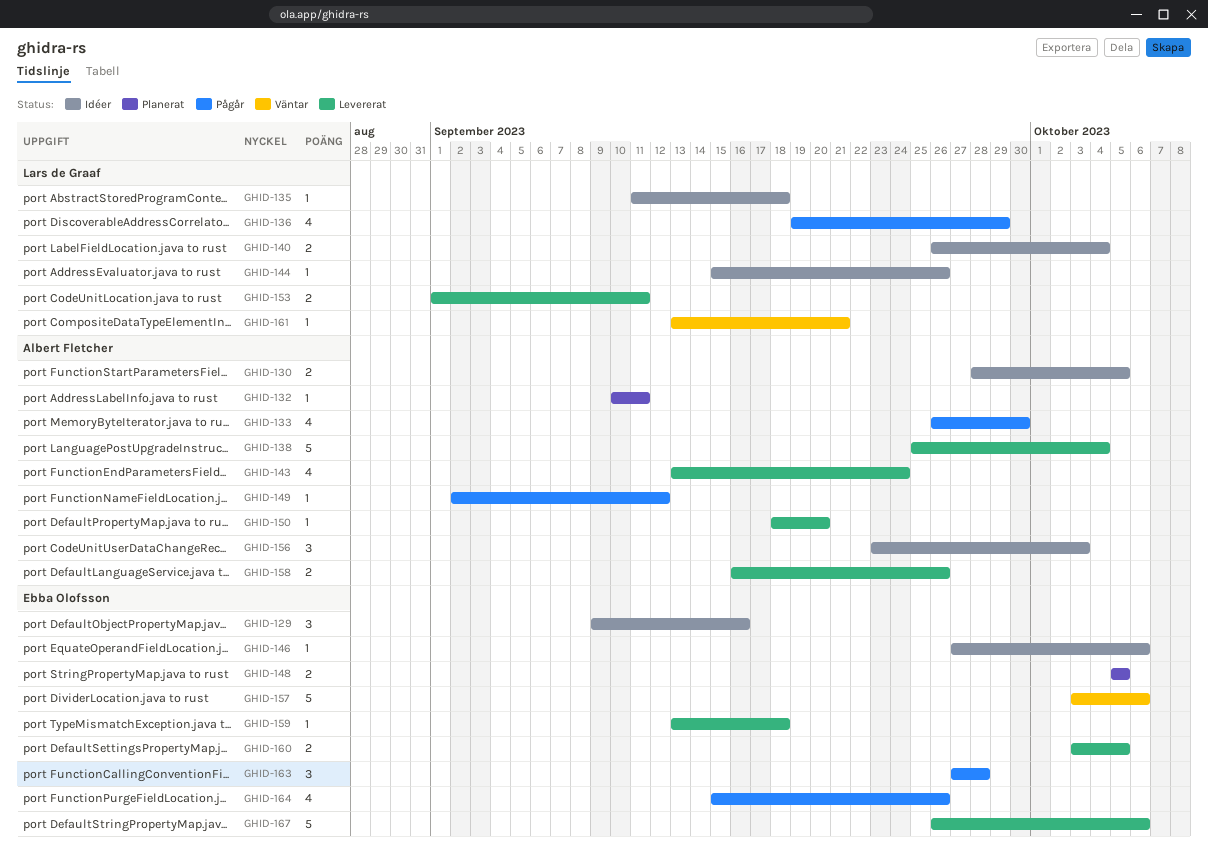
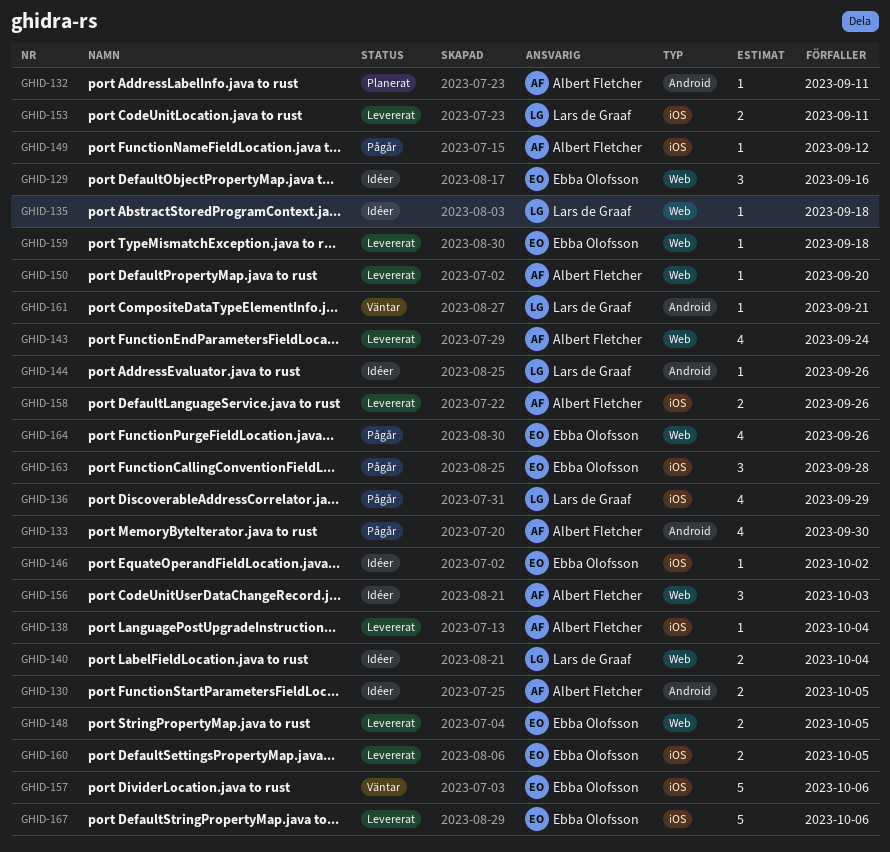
GHID-138, estimate: 5 -> 1
GHID-146, due: Oct 6 -> Oct 2
GHID-148, status: Planerat -> Levererat

